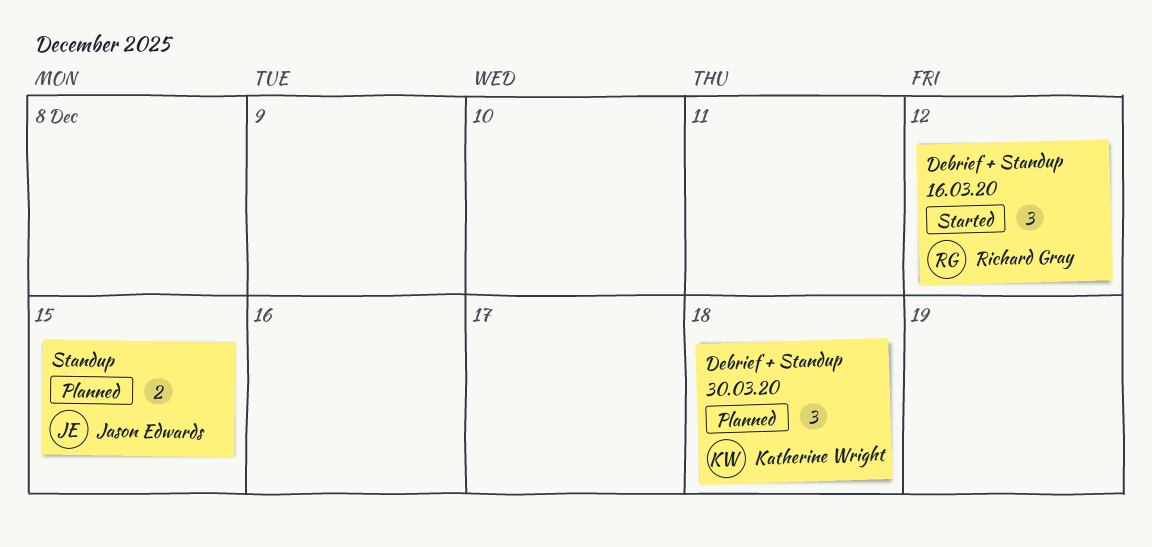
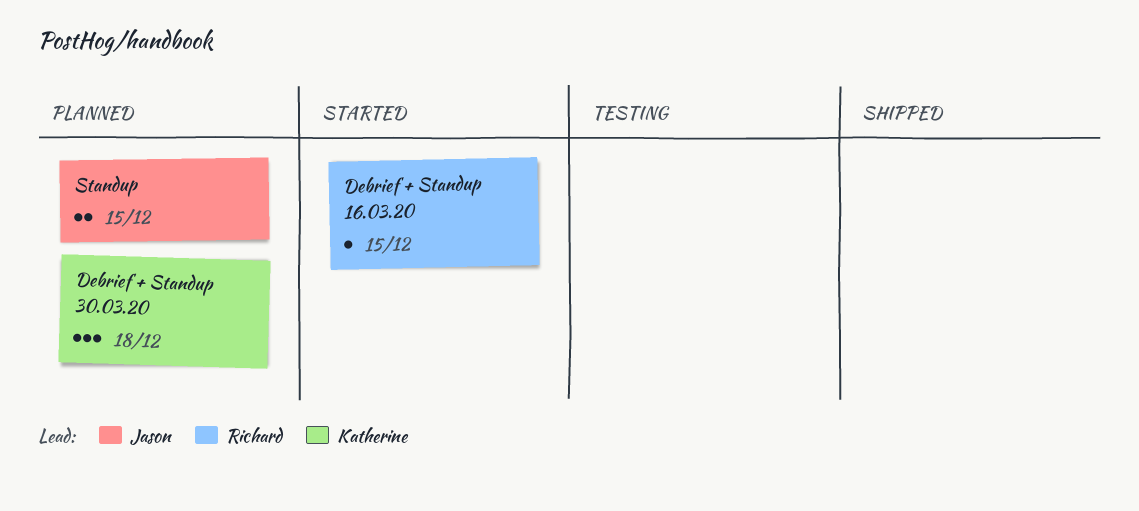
Debrief + Standup 16.03.20, estimate: 3 -> 1
Debrief + Standup 16.03.20, due: Dec 12 -> Dec 15

